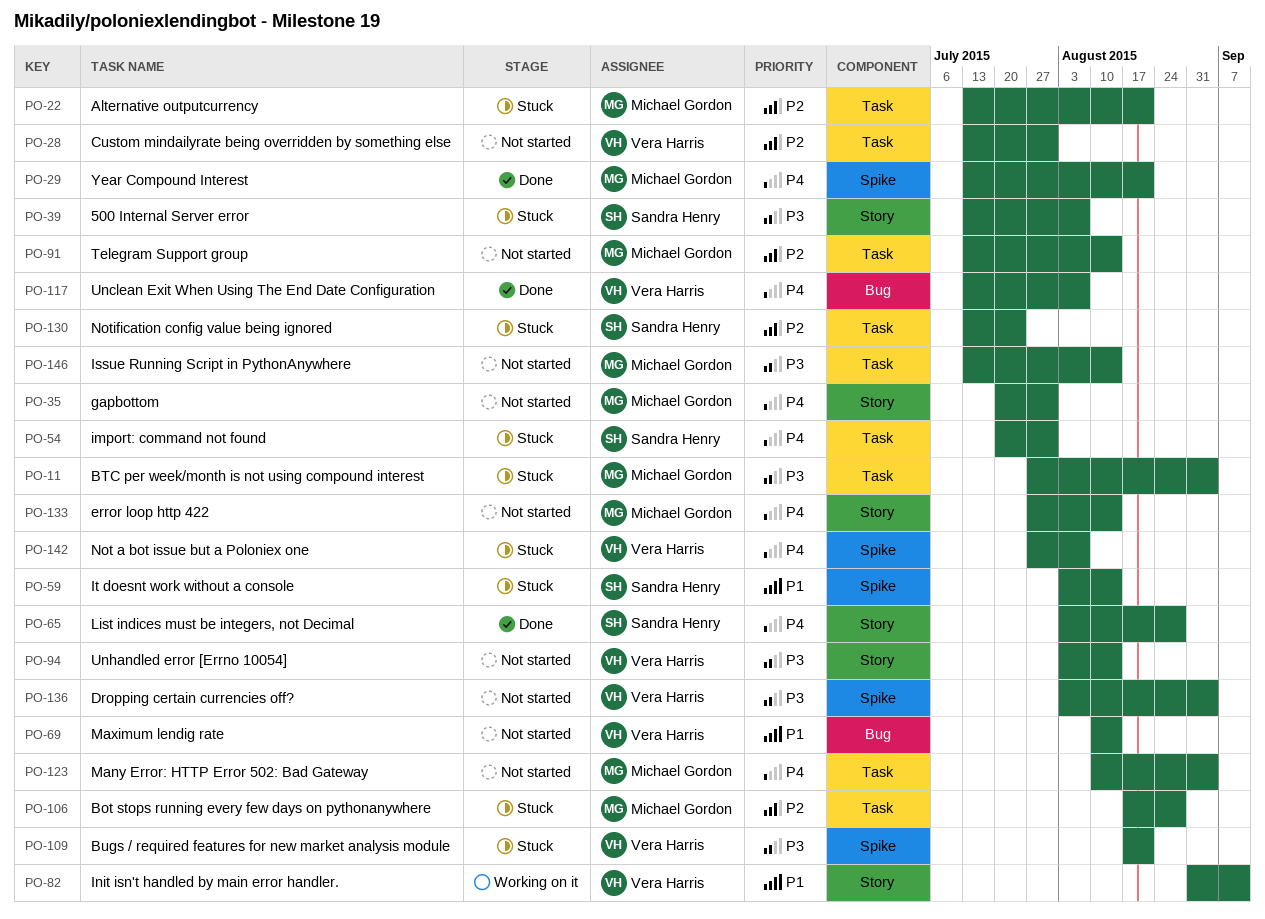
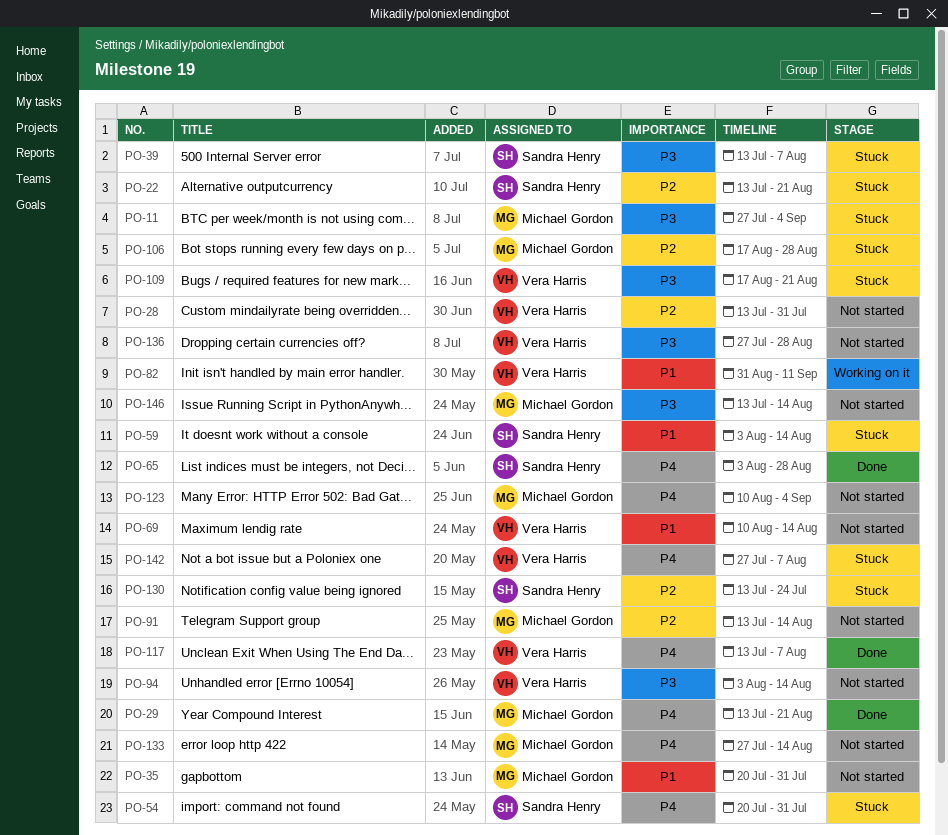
PO-22, owner: Michael Gordon -> Sandra Henry
PO-35, priority: P4 -> P1
PO-136, start: Aug 3 -> Jul 27
PO-136, due: Sep 4 -> Aug 28

